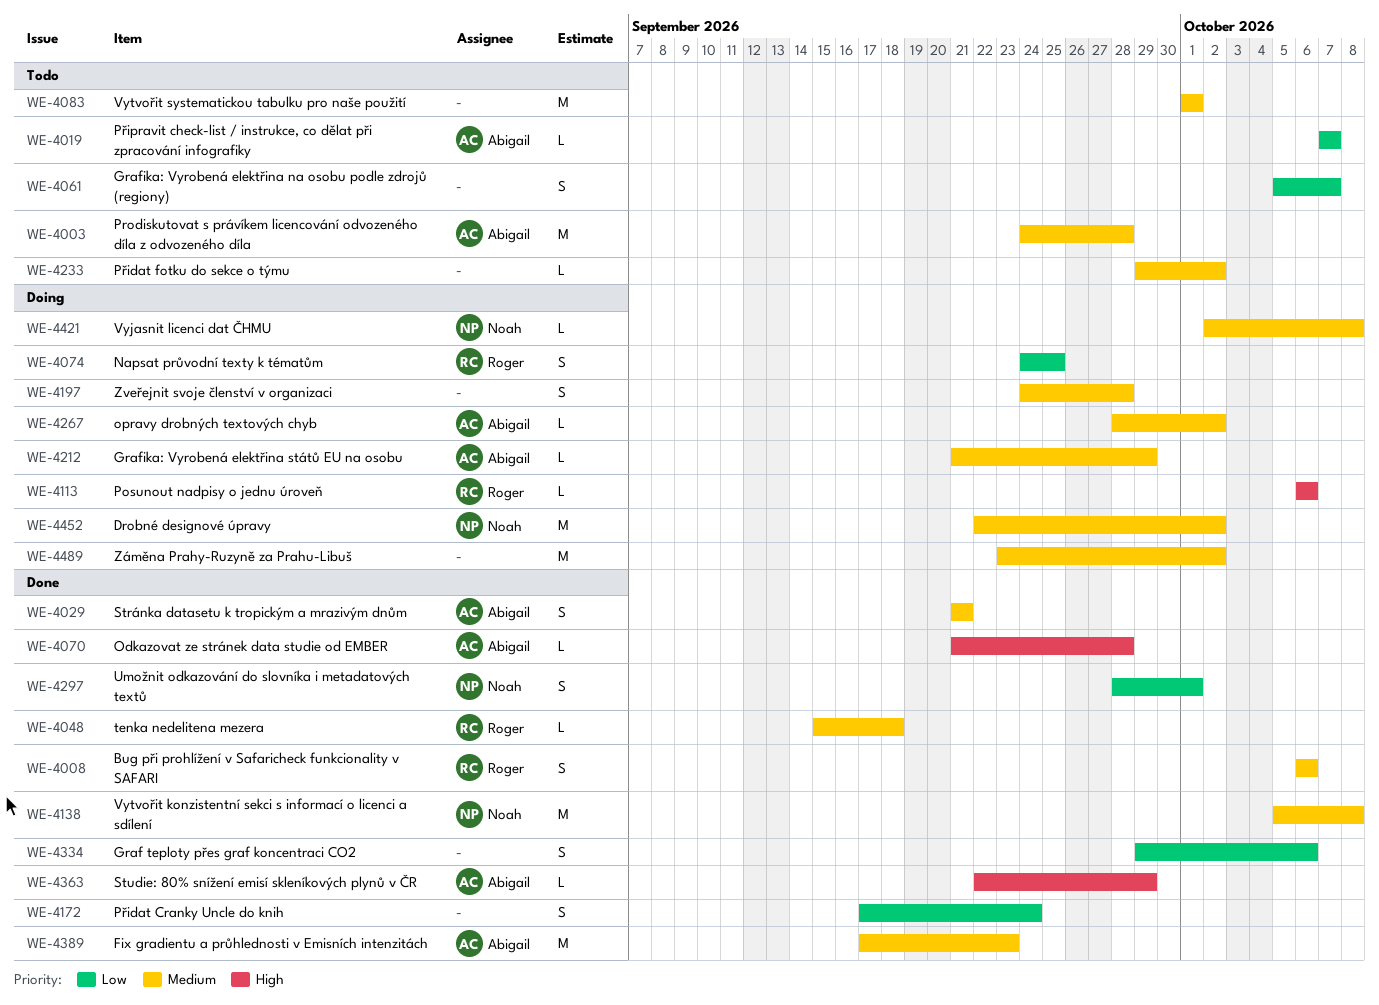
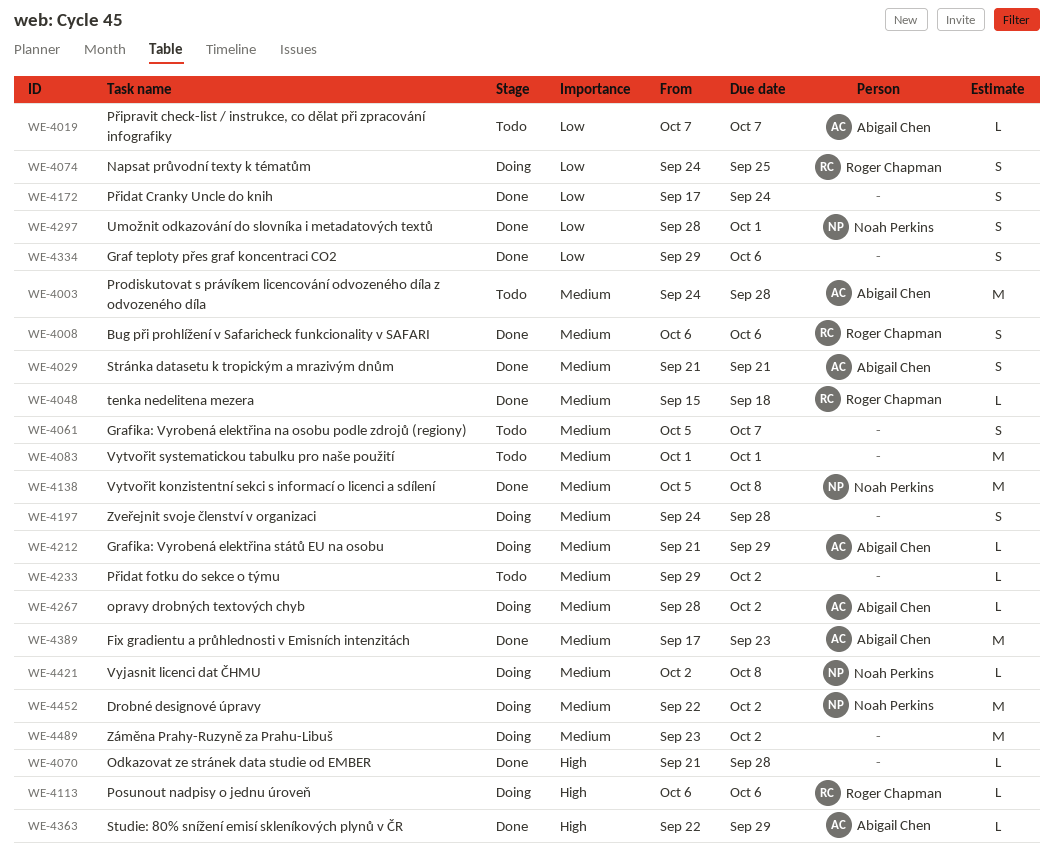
WE-4061, priority: Low -> Medium
WE-4070, owner: Abigail Chen -> none

